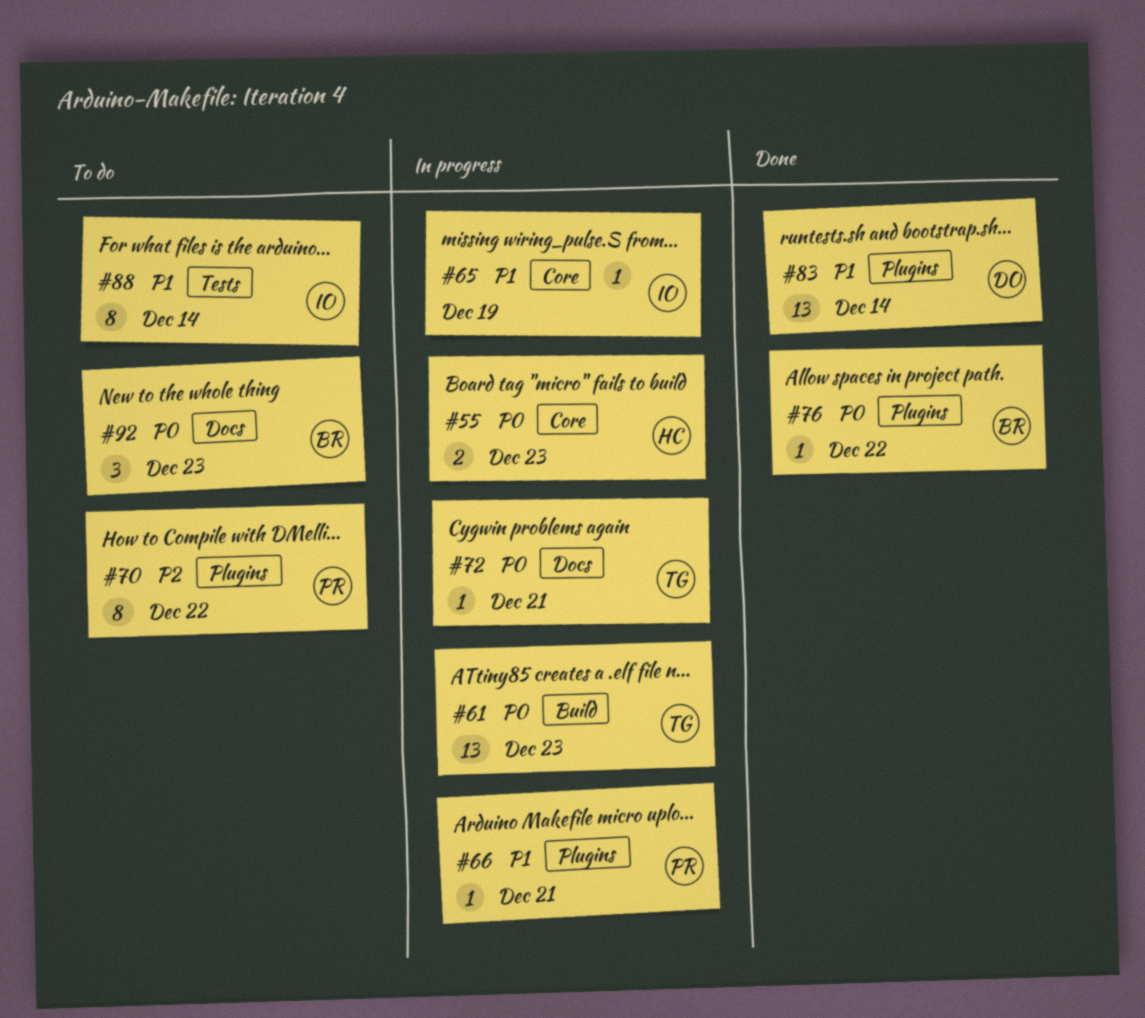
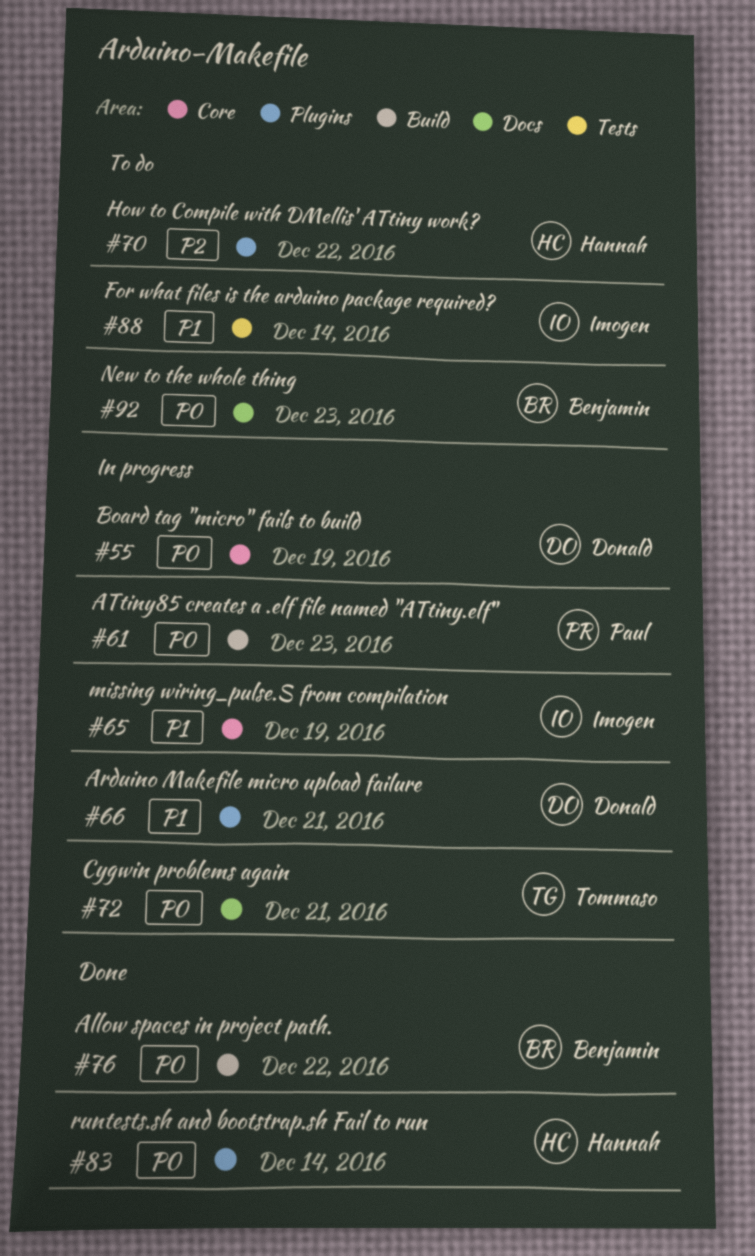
#55, owner: Hannah -> Donald
#55, due: Dec 23 -> Dec 19
#61, owner: Tommaso -> Paul
#66, owner: Paul -> Donald
#70, owner: Paul -> Hannah
#76, label: Plugins -> Build
#83, owner: Donald -> Hannah
#83, priority: P1 -> P0

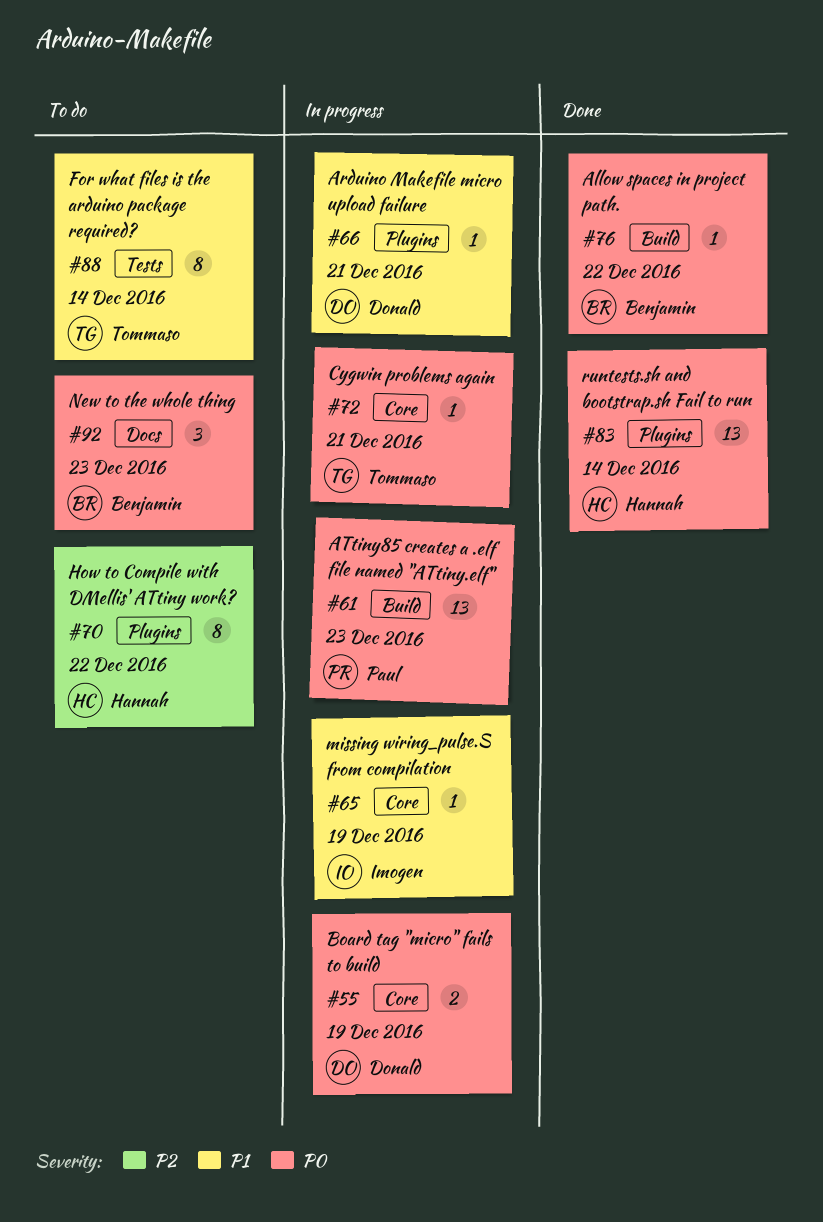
#72, label: Docs -> Core
#88, owner: Imogen -> Tommaso

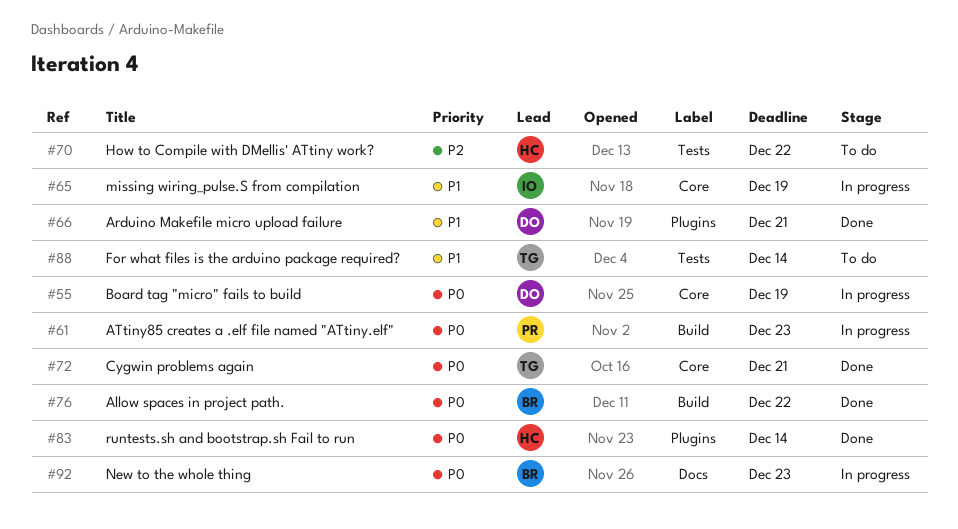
#66, status: In progress -> Done
#70, label: Plugins -> Tests
#72, status: In progress -> Done
#92, status: To do -> In progress

